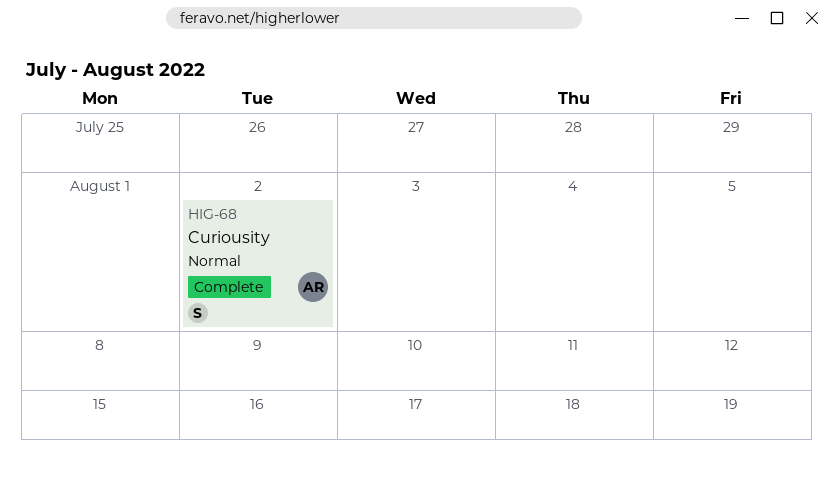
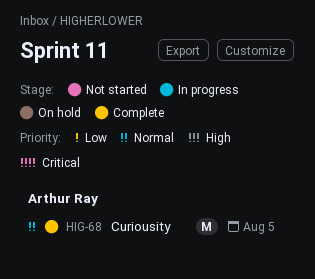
HIG-68, estimate: S -> M
HIG-68, due: Aug 2 -> Aug 5

